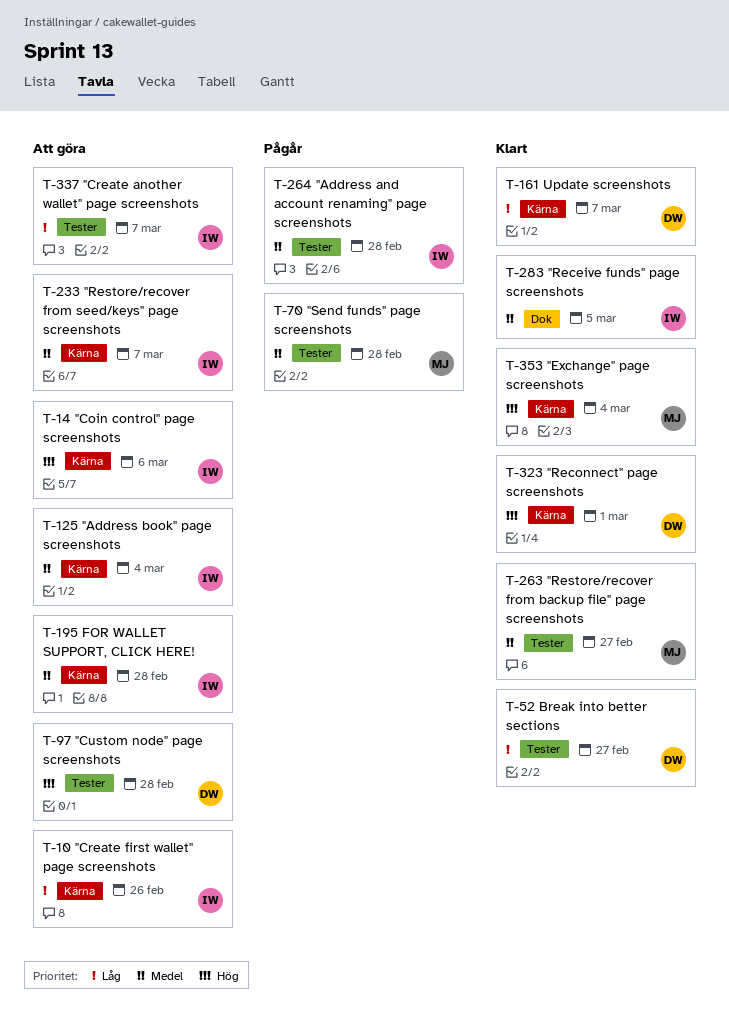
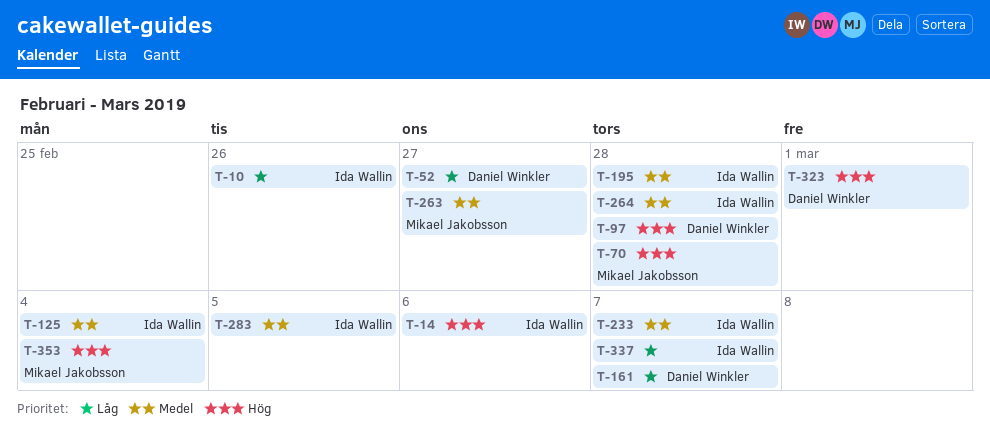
T-70, priority: Medel -> Hög

